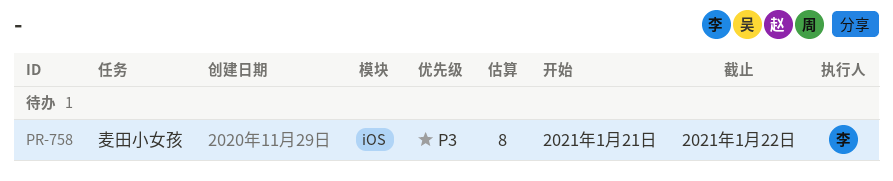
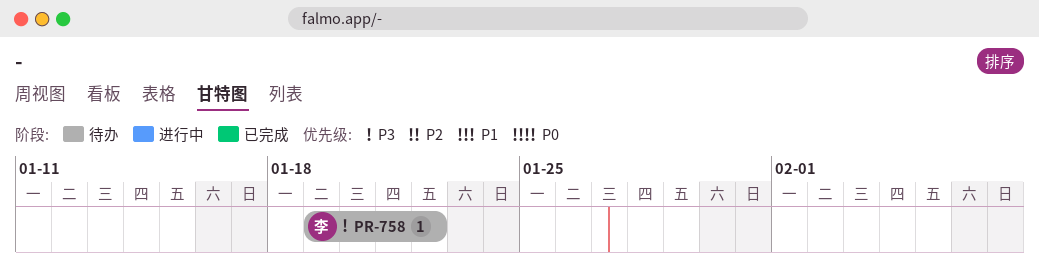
PR-758, estimate: 8 -> 1
PR-758, start: Jan 21 -> Jan 19

